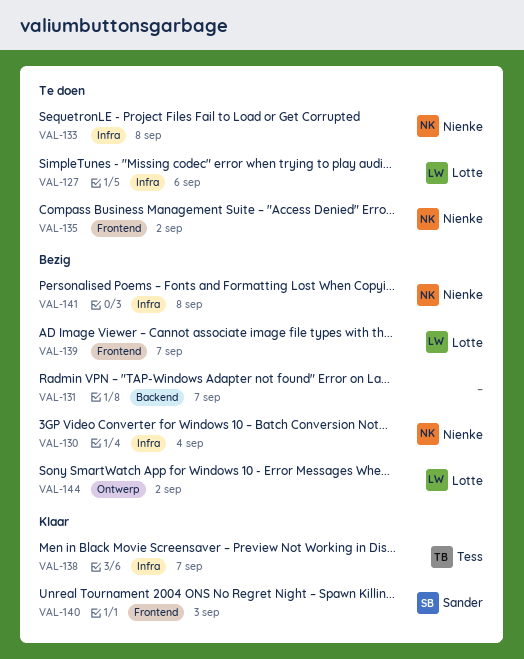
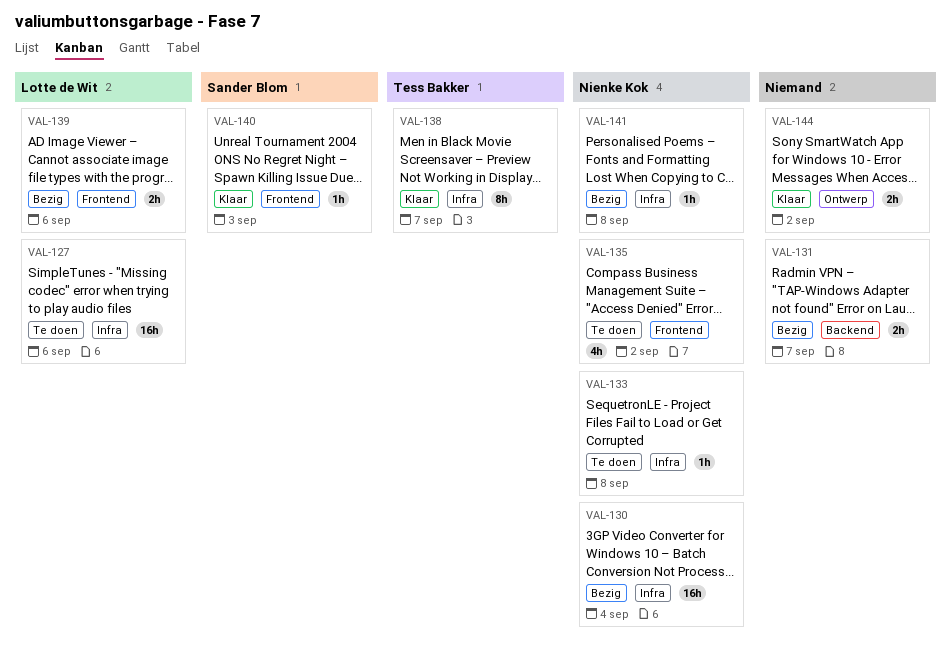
VAL-139, due: Sep 7 -> Sep 6
VAL-144, status: Bezig -> Klaar
VAL-144, owner: Lotte de Wit -> none

